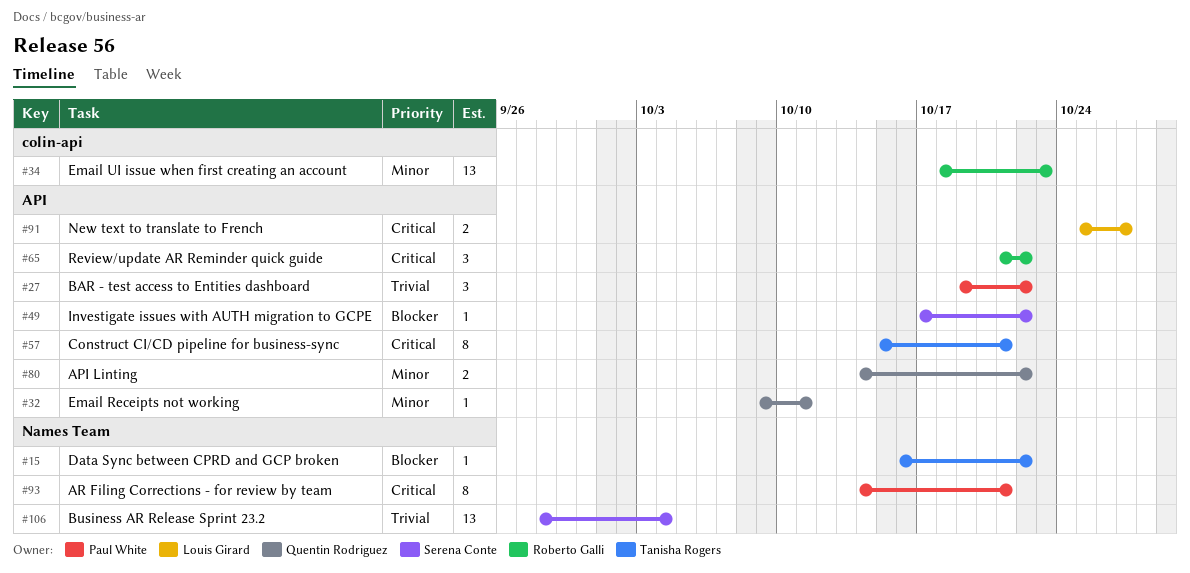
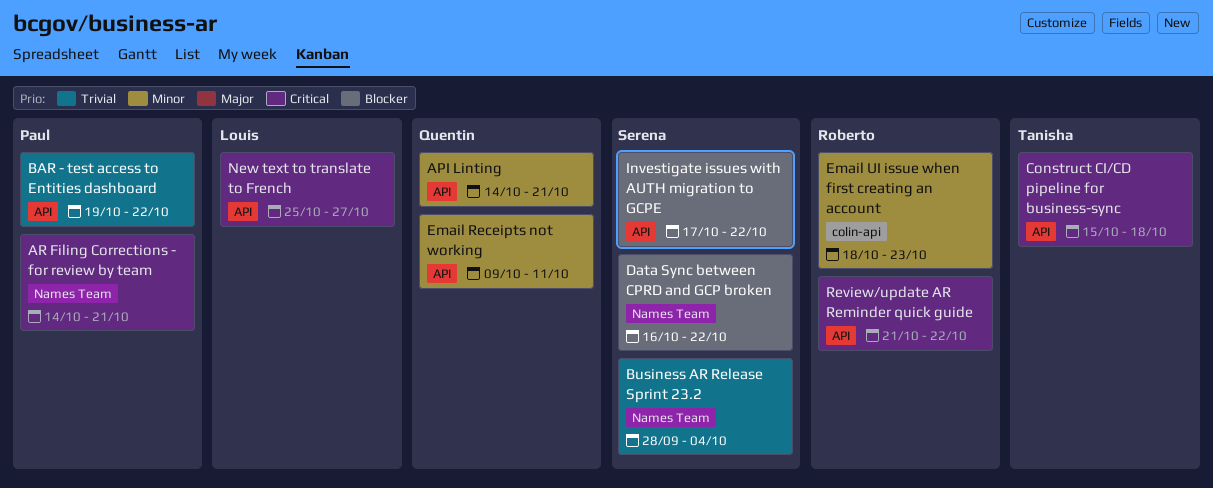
API Linting, due: Oct 22 -> Oct 21
Construct CI/CD pipeline for business-sync, due: Oct 21 -> Oct 18
Data Sync between CPRD and GCP broken, owner: Tanisha Rogers -> Serena Conte

